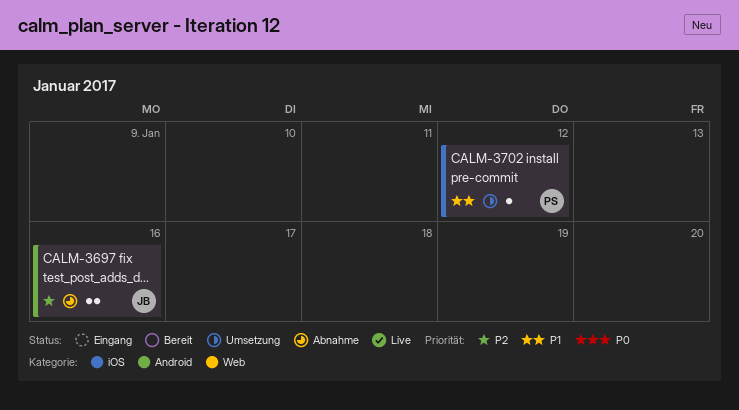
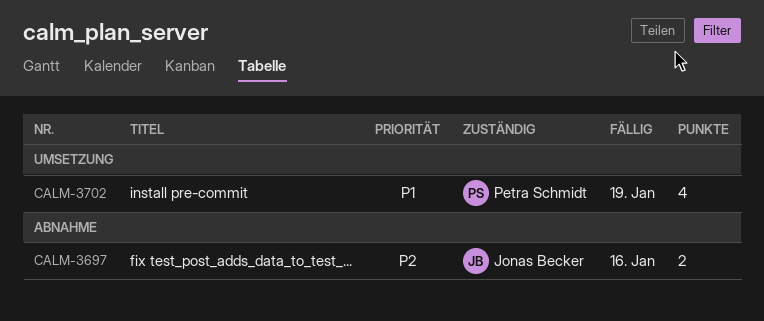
CALM-3702, estimate: 1 -> 4
CALM-3702, due: Jan 12 -> Jan 19

